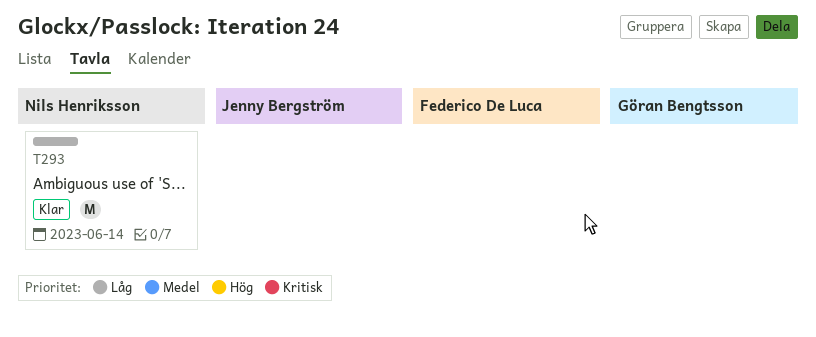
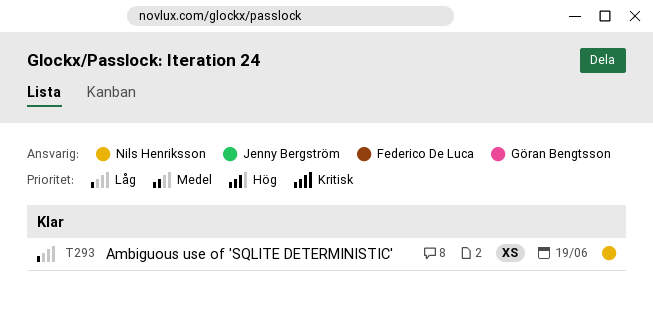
T293, estimate: M -> XS
T293, due: Jun 14 -> Jun 19

